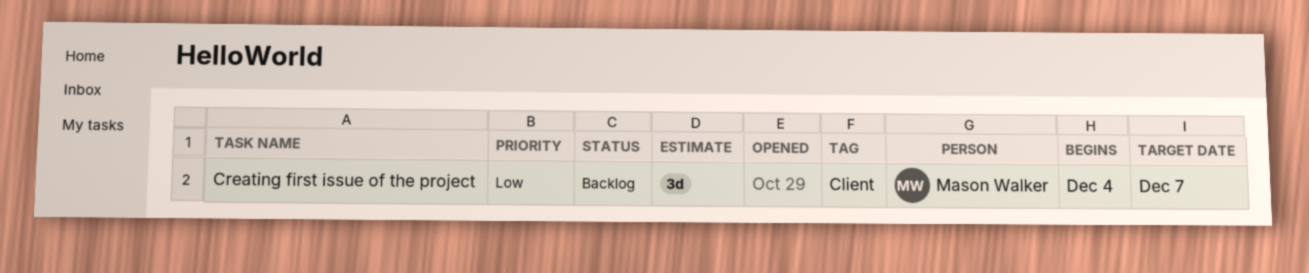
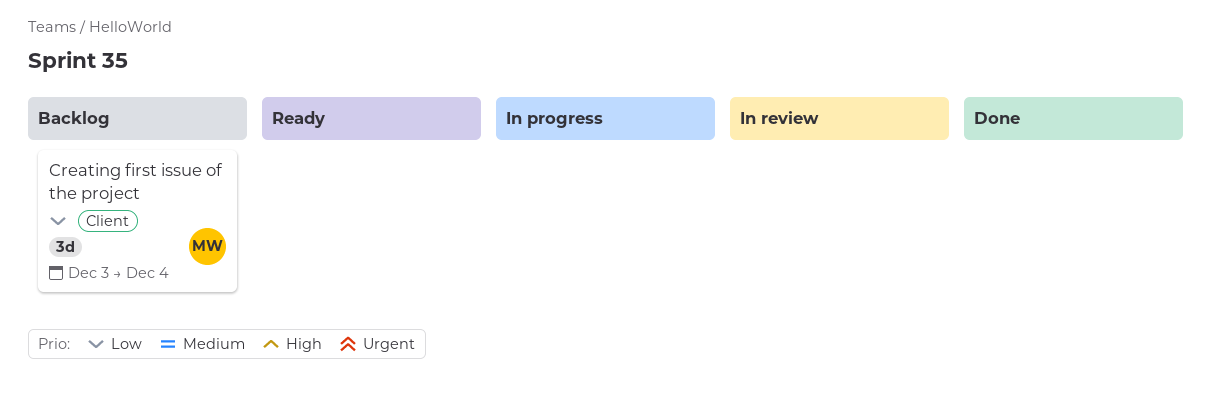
Creating first issue of the project, start: Dec 4 -> Dec 3
Creating first issue of the project, due: Dec 7 -> Dec 4

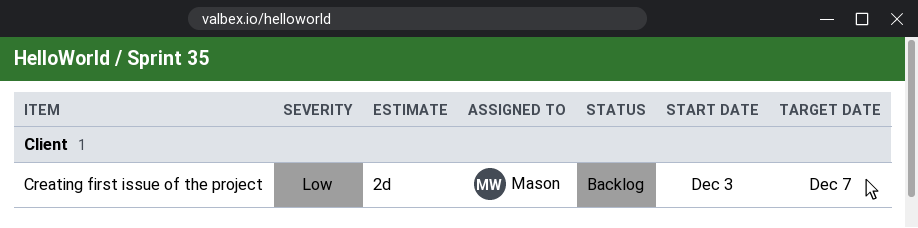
Creating first issue of the project, estimate: 3d -> 2d
Creating first issue of the project, due: Dec 4 -> Dec 7

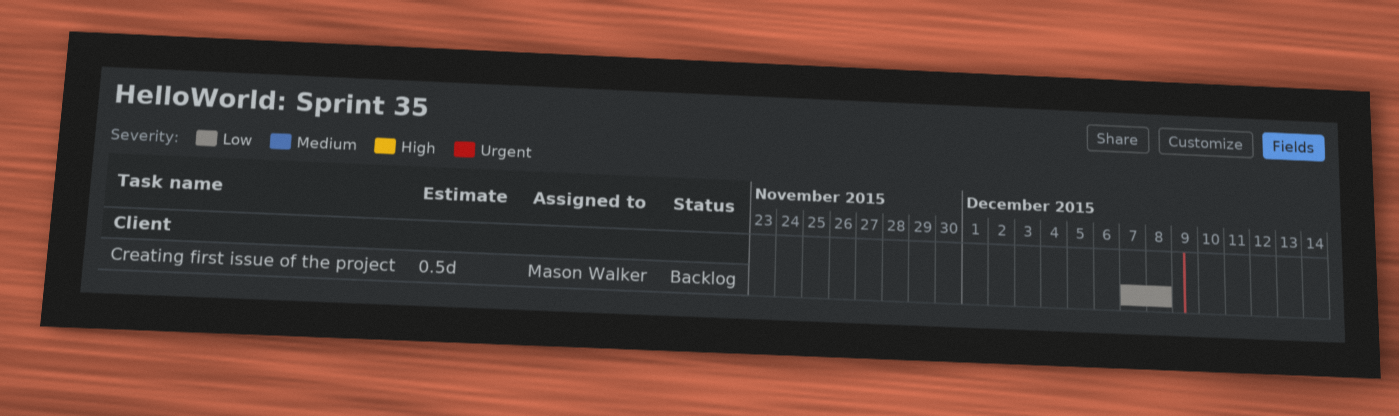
Creating first issue of the project, estimate: 2d -> 0.5d
Creating first issue of the project, start: Dec 3 -> Dec 7
Creating first issue of the project, due: Dec 7 -> Dec 8

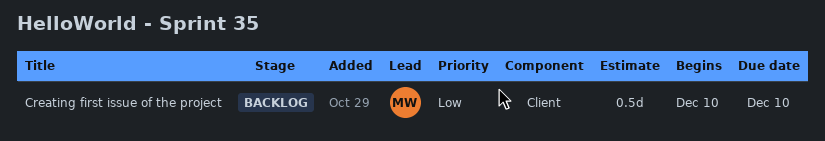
Creating first issue of the project, start: Dec 7 -> Dec 10
Creating first issue of the project, due: Dec 8 -> Dec 10

